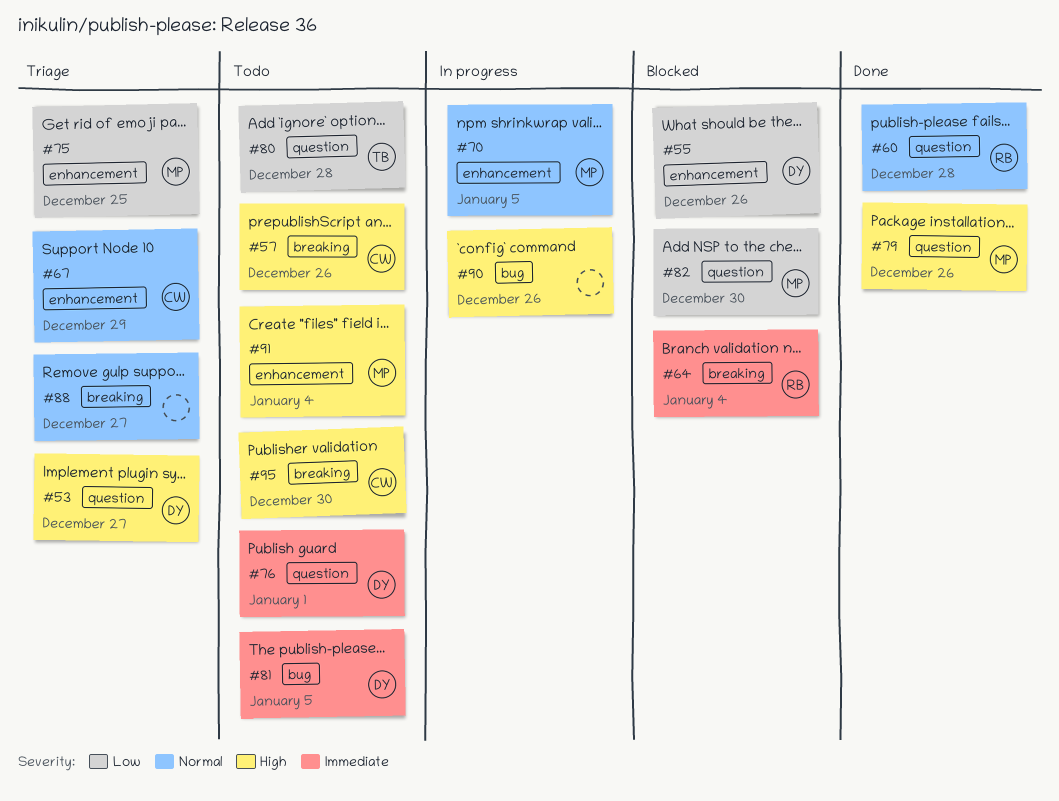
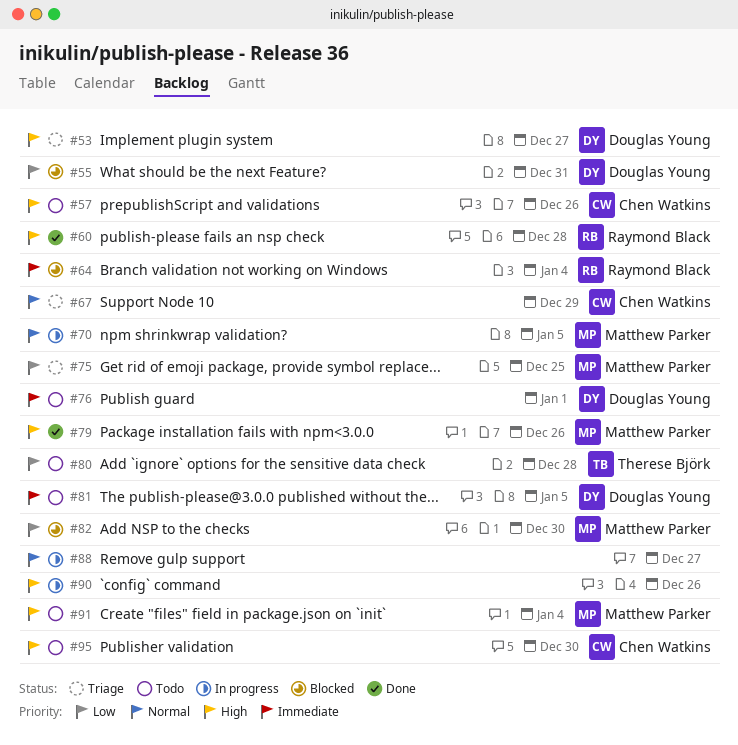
#55, due: Dec 26 -> Dec 31
#60, priority: Normal -> High
#88, status: Triage -> In progress

